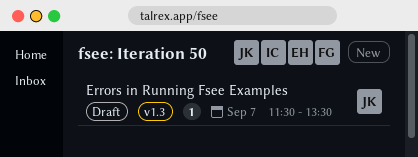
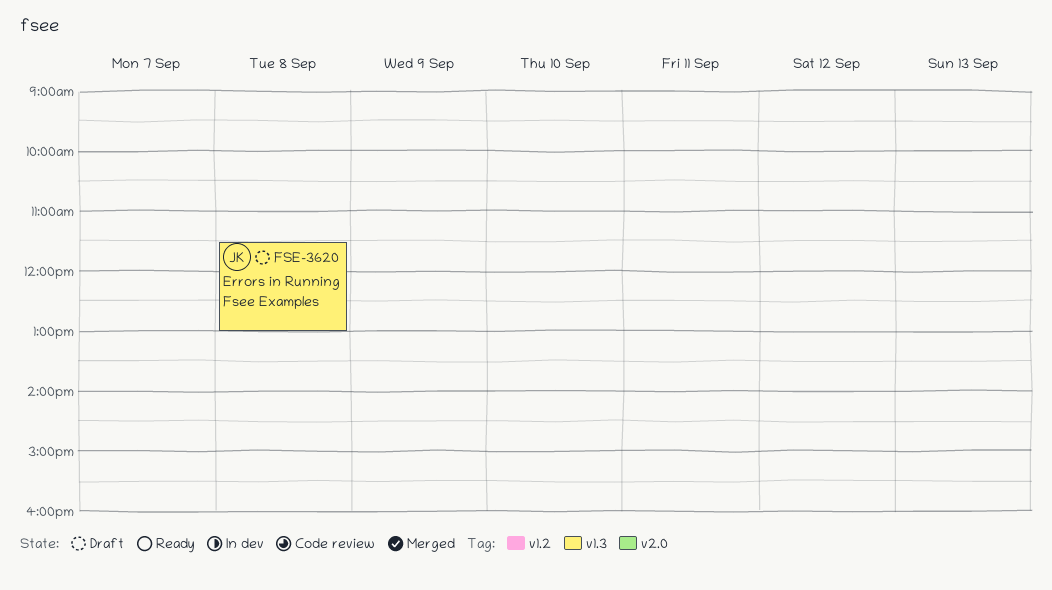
Errors in Running Fsee Examples, day: Sep 7 -> Sep 8
Errors in Running Fsee Examples, ends: 13:30 -> 13:00

